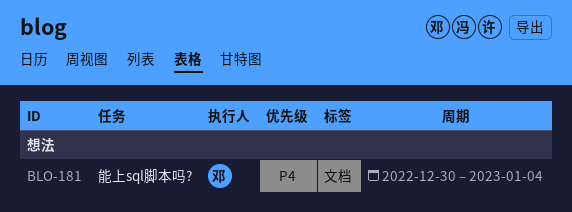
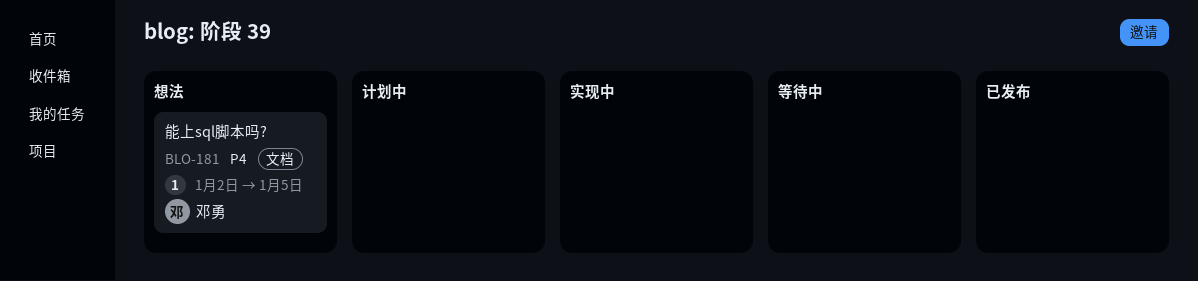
BLO-181, start: Dec 30 -> Jan 2
BLO-181, due: Jan 4 -> Jan 5

